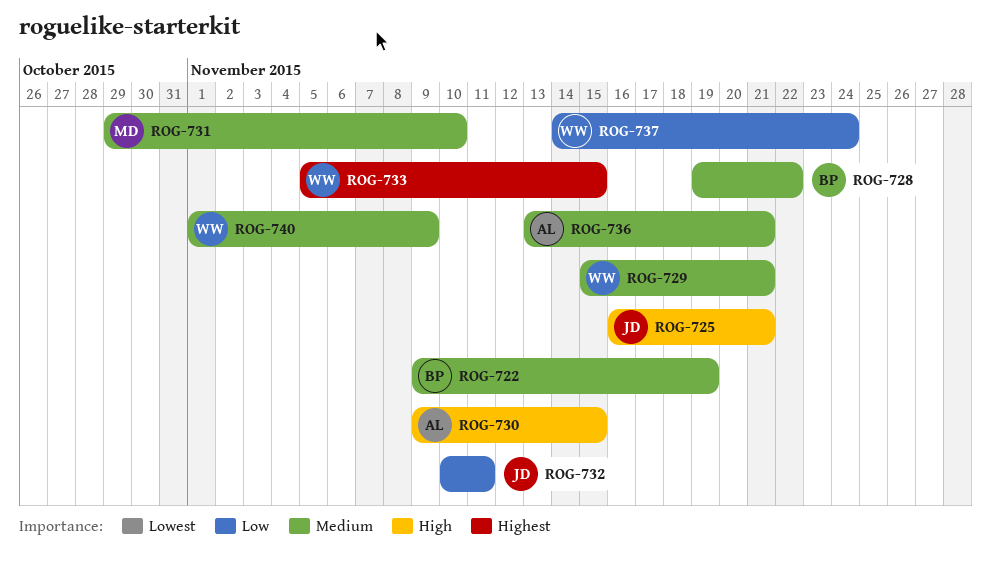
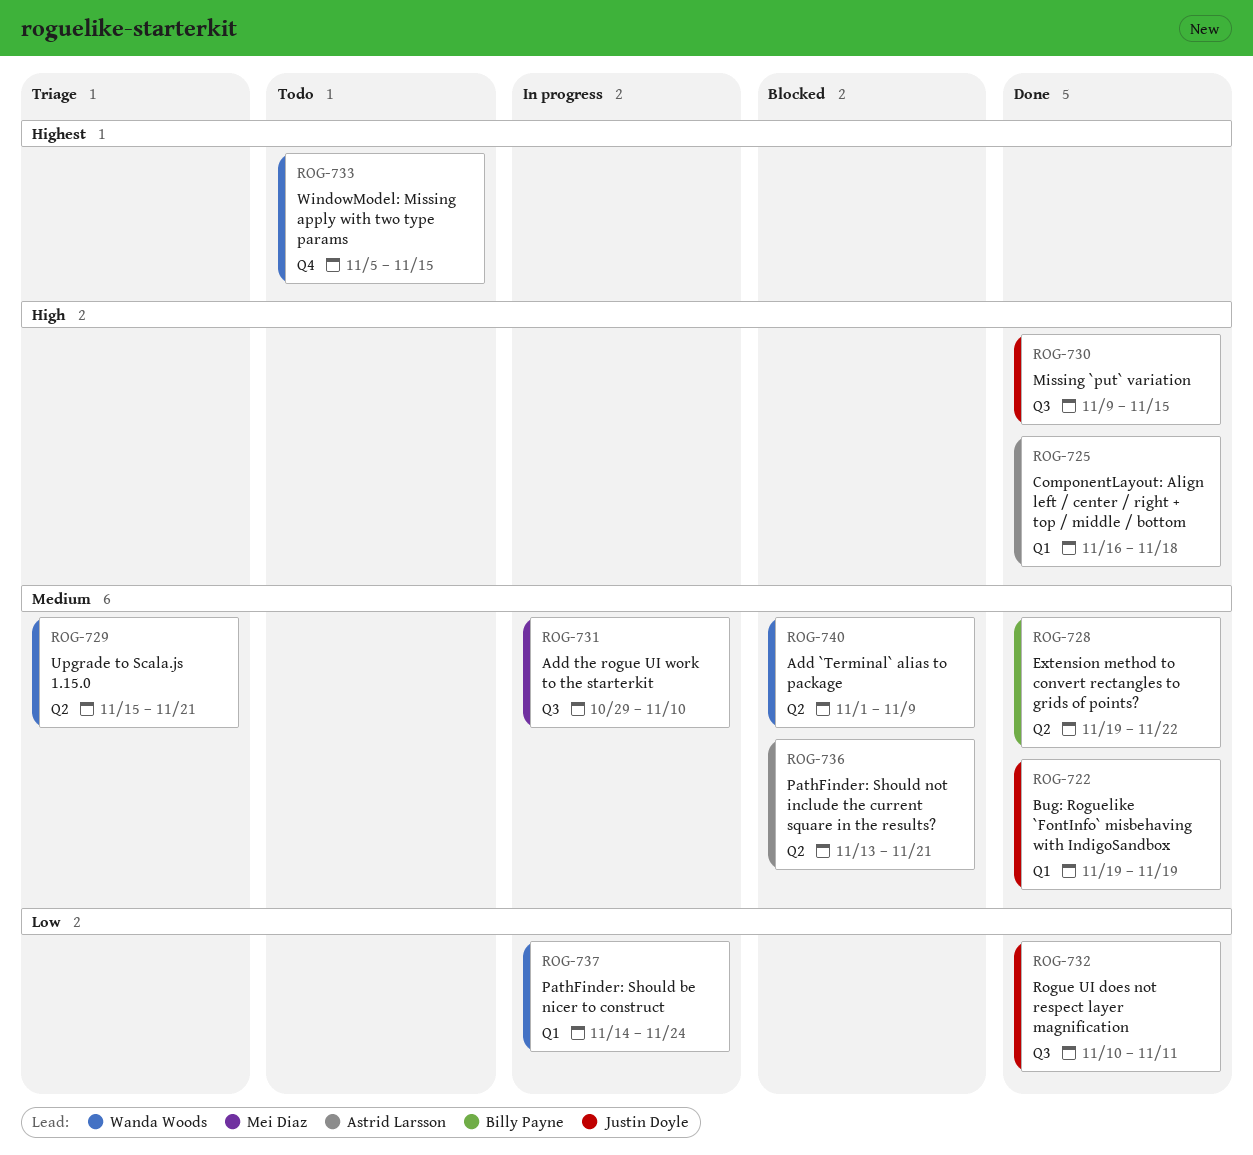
ROG-722, owner: Billy Payne -> Justin Doyle
ROG-722, start: Nov 9 -> Nov 19
ROG-725, owner: Justin Doyle -> Astrid Larsson
ROG-725, due: Nov 21 -> Nov 18
ROG-730, owner: Astrid Larsson -> Justin Doyle

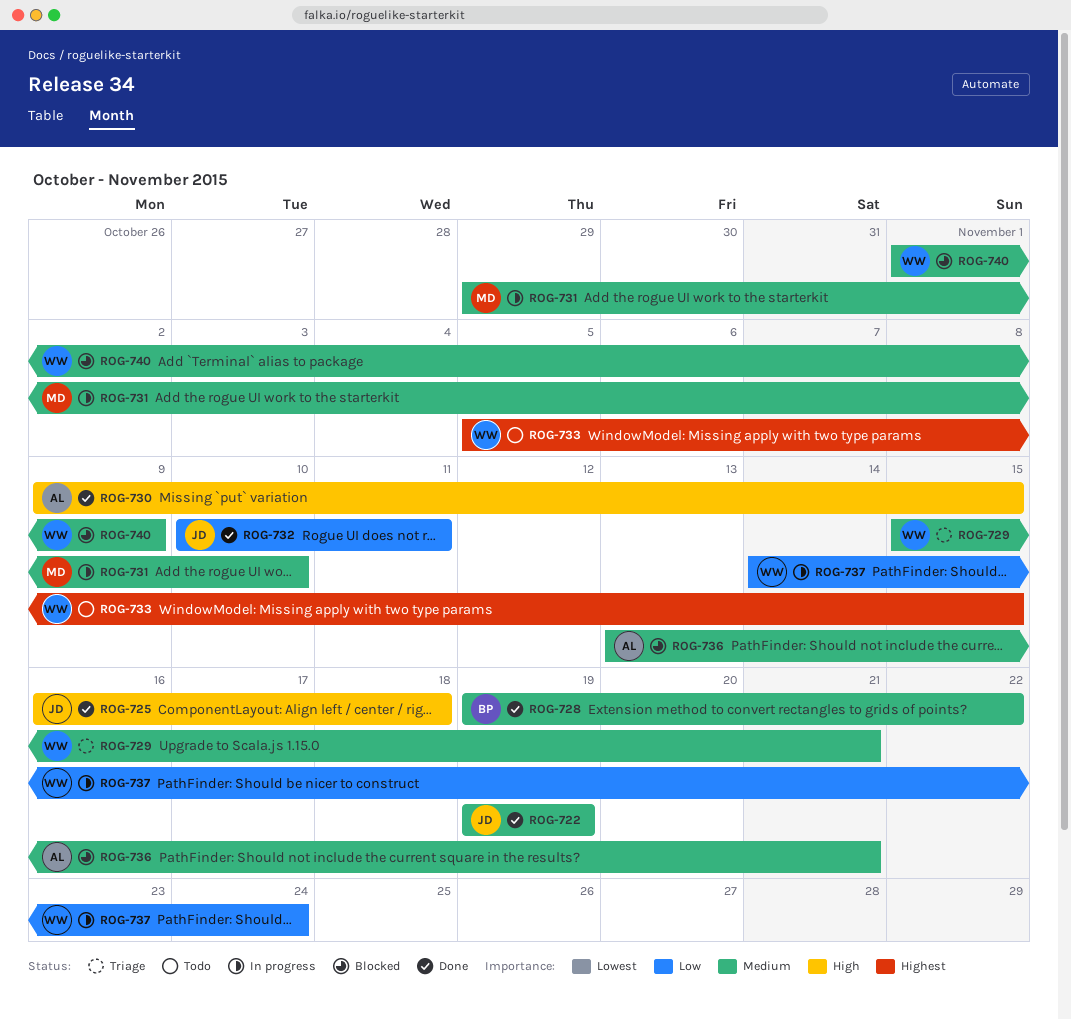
ROG-725, owner: Astrid Larsson -> Justin Doyle
ROG-730, owner: Justin Doyle -> Astrid Larsson

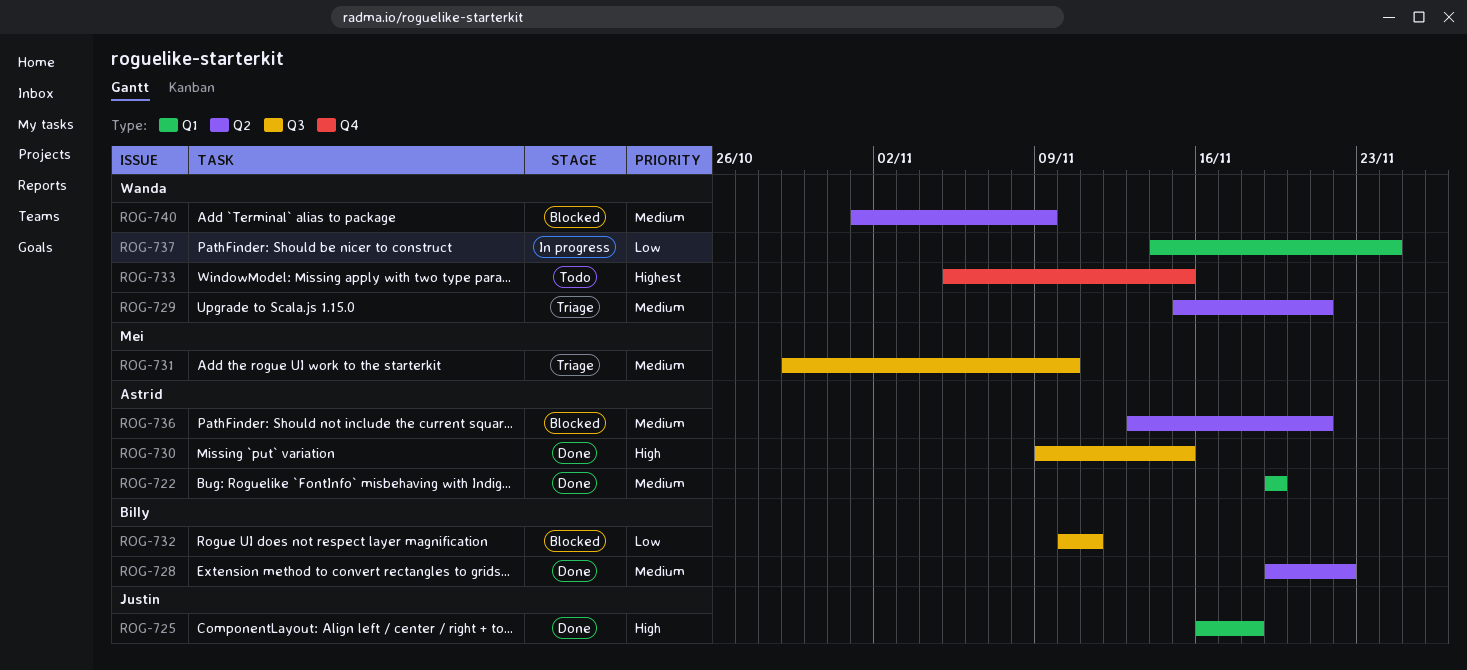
ROG-722, owner: Justin -> Astrid
ROG-731, status: In progress -> Triage
ROG-732, status: Done -> Blocked
ROG-732, owner: Justin -> Billy

